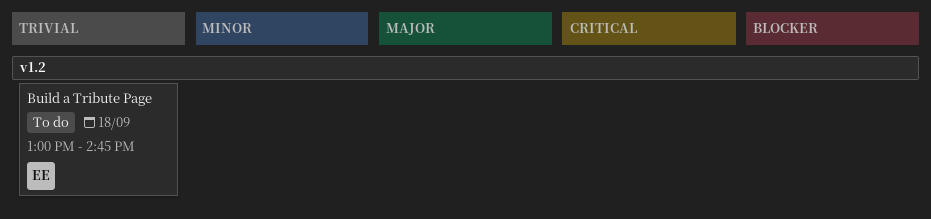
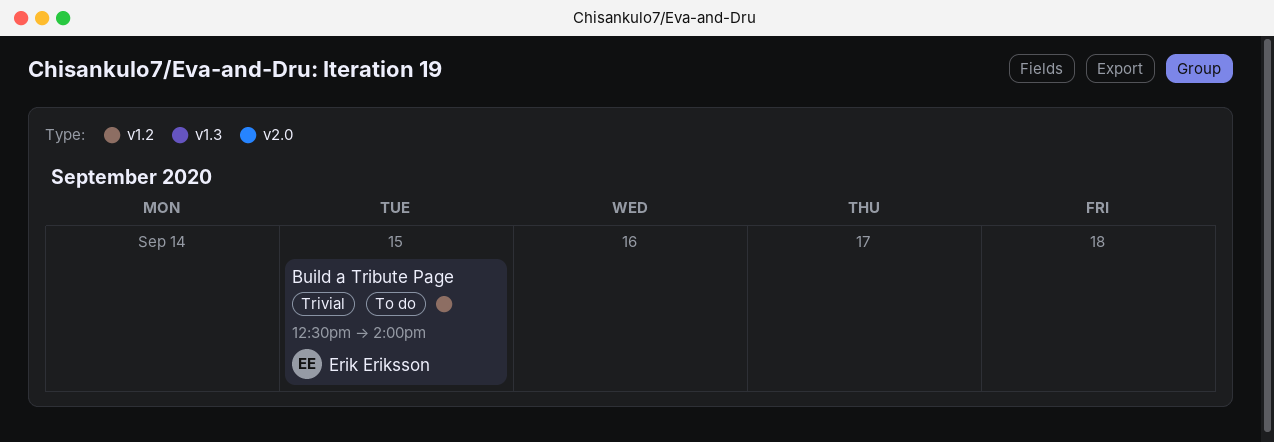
Build a Tribute Page, day: Sep 18 -> Sep 15
Build a Tribute Page, begins: 13:00 -> 12:30
Build a Tribute Page, ends: 14:45 -> 14:00

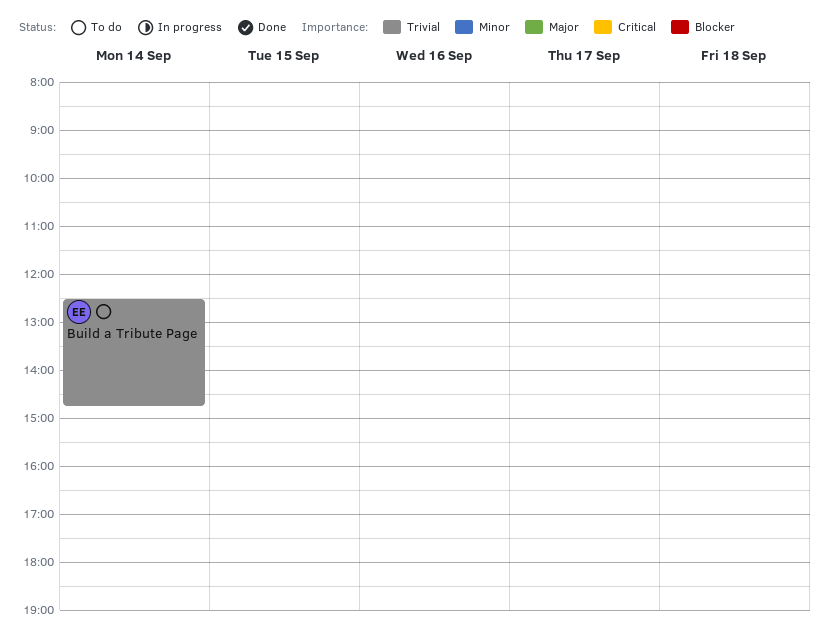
Build a Tribute Page, day: Sep 15 -> Sep 14
Build a Tribute Page, ends: 14:00 -> 14:45

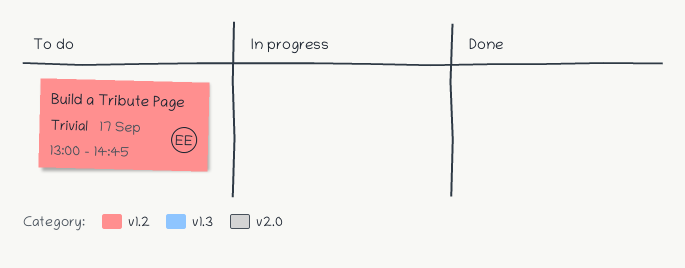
Build a Tribute Page, day: Sep 14 -> Sep 17
Build a Tribute Page, begins: 12:30 -> 13:00

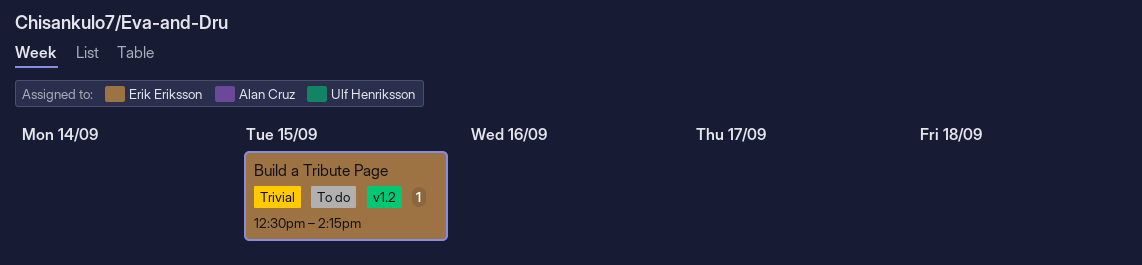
Build a Tribute Page, day: Sep 17 -> Sep 15
Build a Tribute Page, begins: 13:00 -> 12:30
Build a Tribute Page, ends: 14:45 -> 14:15

